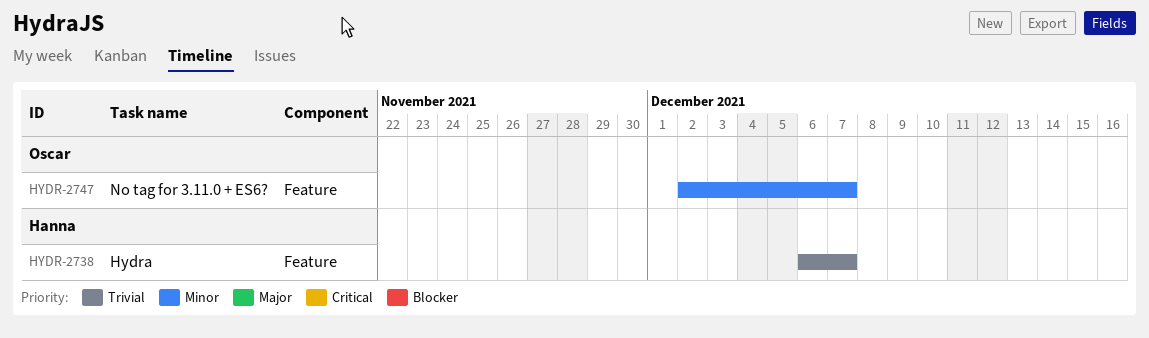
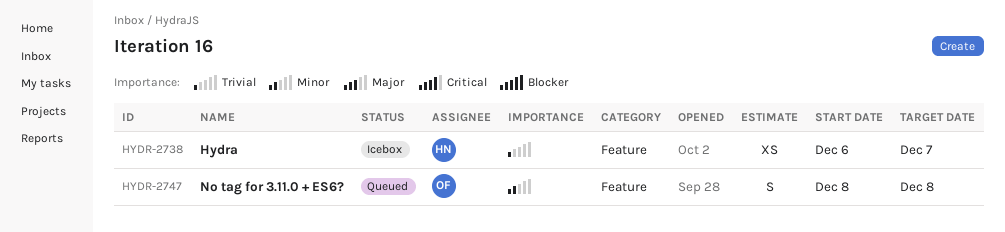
HYDR-2747, start: Dec 2 -> Dec 8
HYDR-2747, due: Dec 7 -> Dec 8

